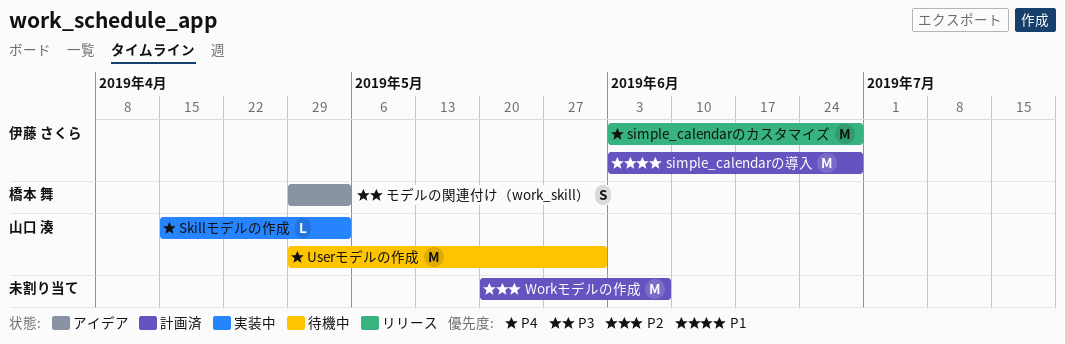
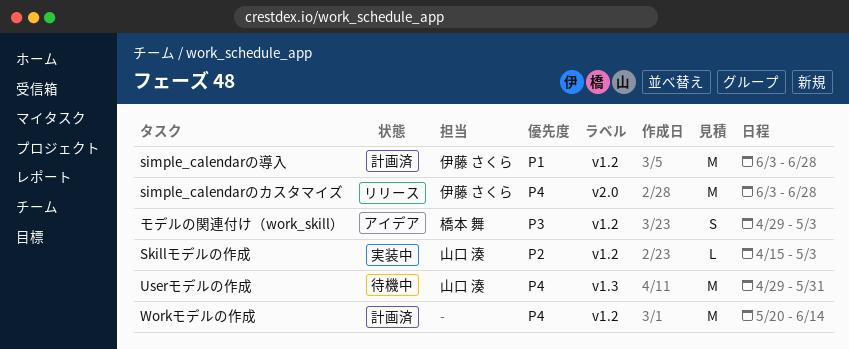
Skillモデルの作成, priority: P4 -> P2
Workモデルの作成, priority: P2 -> P4
Workモデルの作成, due: Jun 7 -> Jun 14

